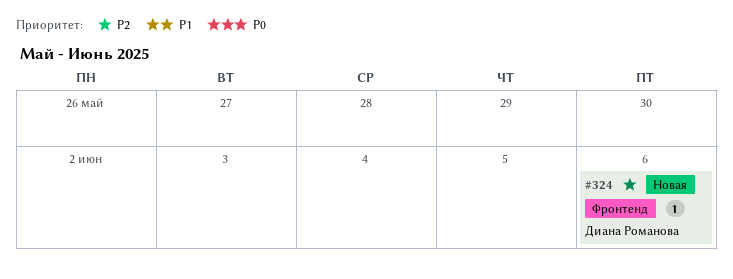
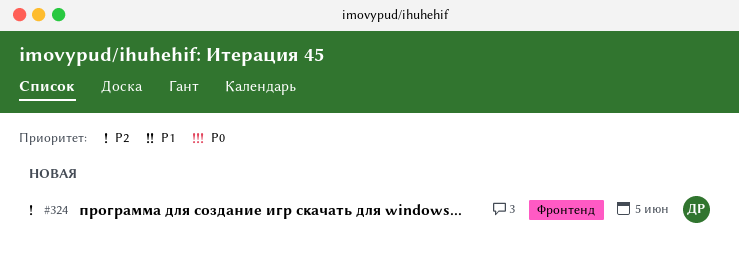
#324, due: Jun 6 -> Jun 5

